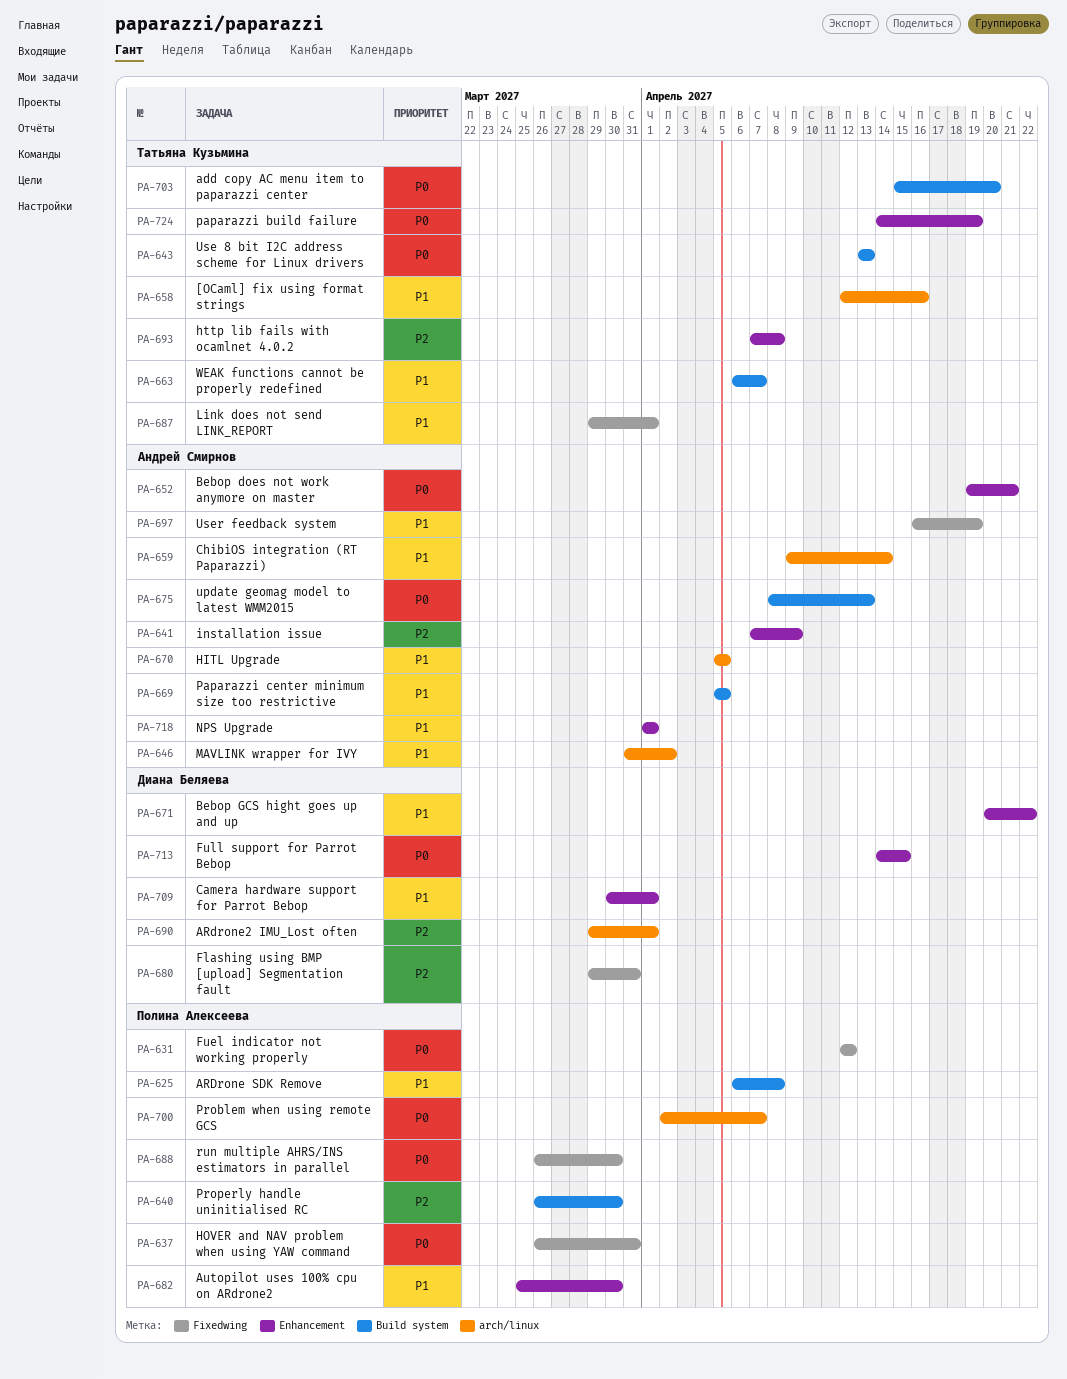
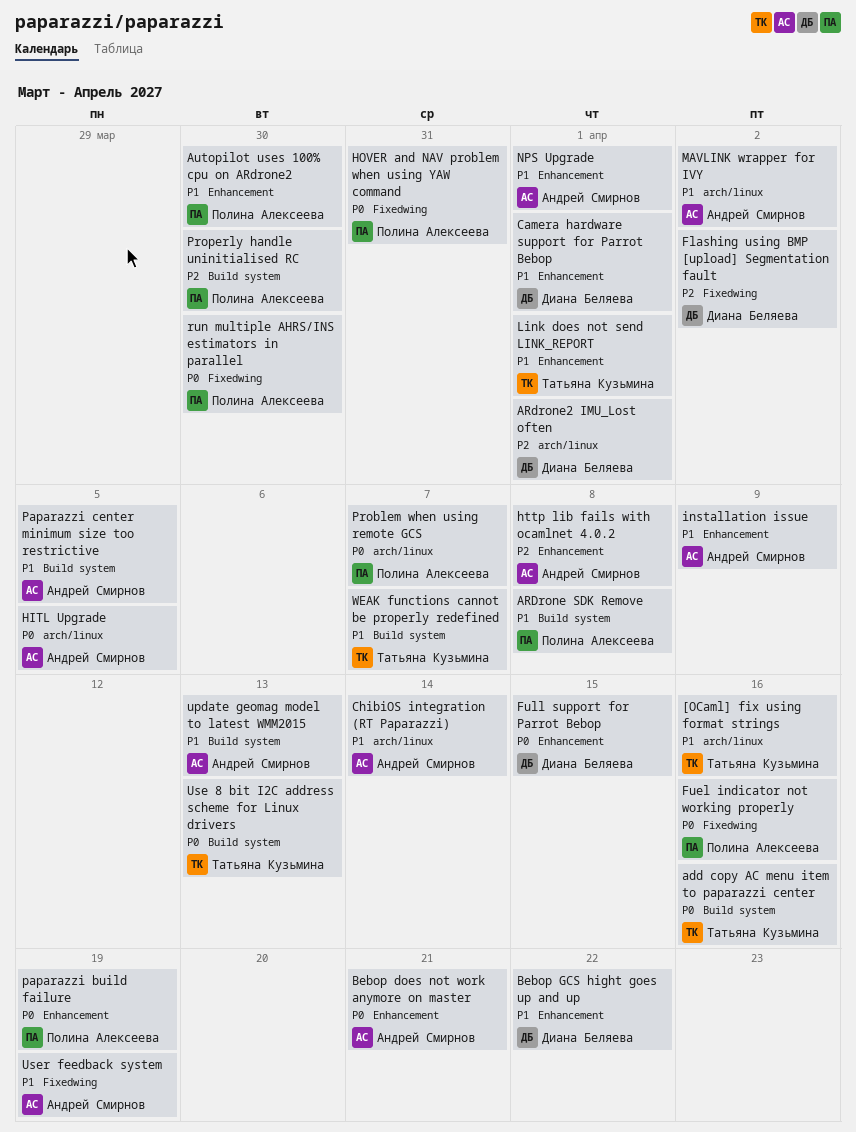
add copy AC menu item to paparazzi center, due: Apr 20 -> Apr 16
Flashing using BMP [upload] Segmentation fault, due: Mar 31 -> Apr 2
Fuel indicator not working properly, due: Apr 12 -> Apr 16
HITL Upgrade, priority: P1 -> P0
http lib fails with ocamlnet 4.0.2, owner: Татьяна Кузьмина -> Андрей Смирнов
installation issue, priority: P2 -> P1
Link does not send LINK_REPORT, label: Fixedwing -> Enhancement
paparazzi build failure, owner: Татьяна Кузьмина -> Полина Алексеева
update geomag model to latest WMM2015, priority: P0 -> P1

